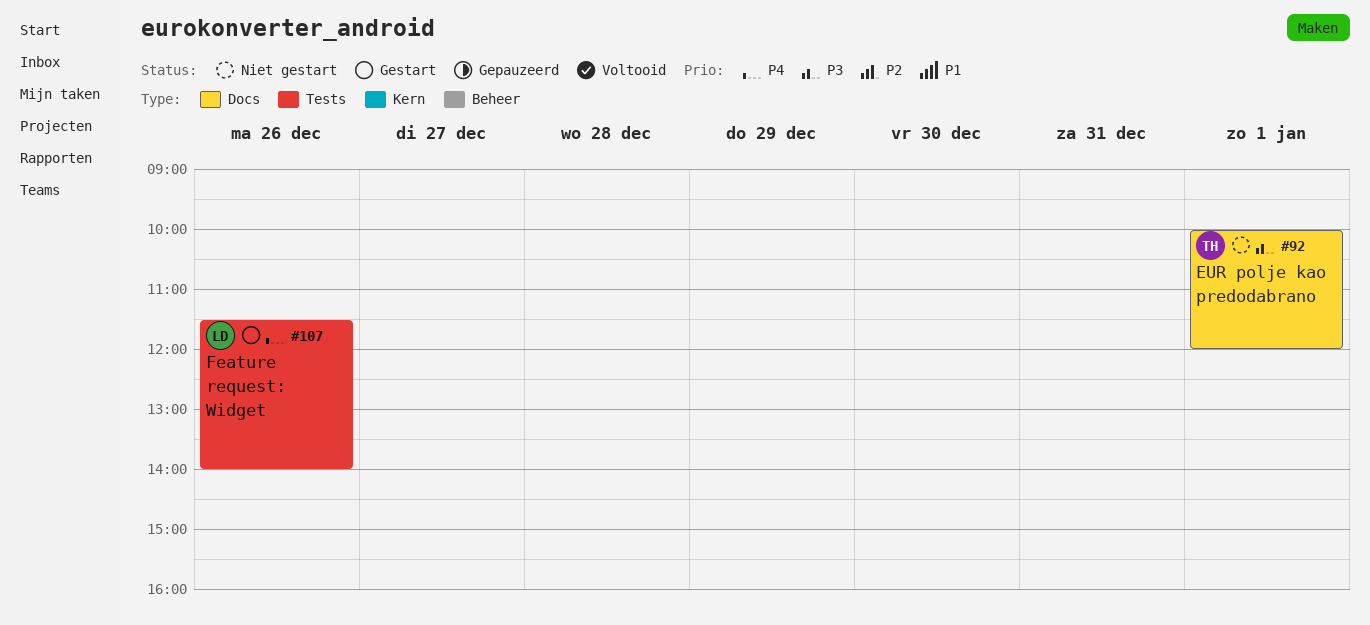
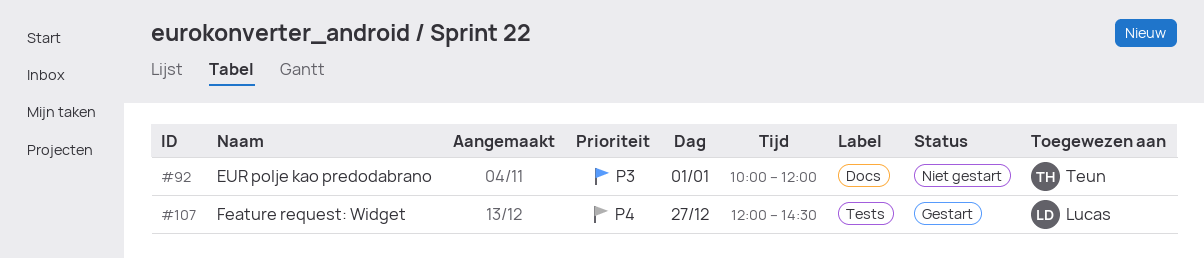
#107, day: Dec 26 -> Dec 27
#107, begins: 11:30 -> 12:00
#107, ends: 14:00 -> 14:30

